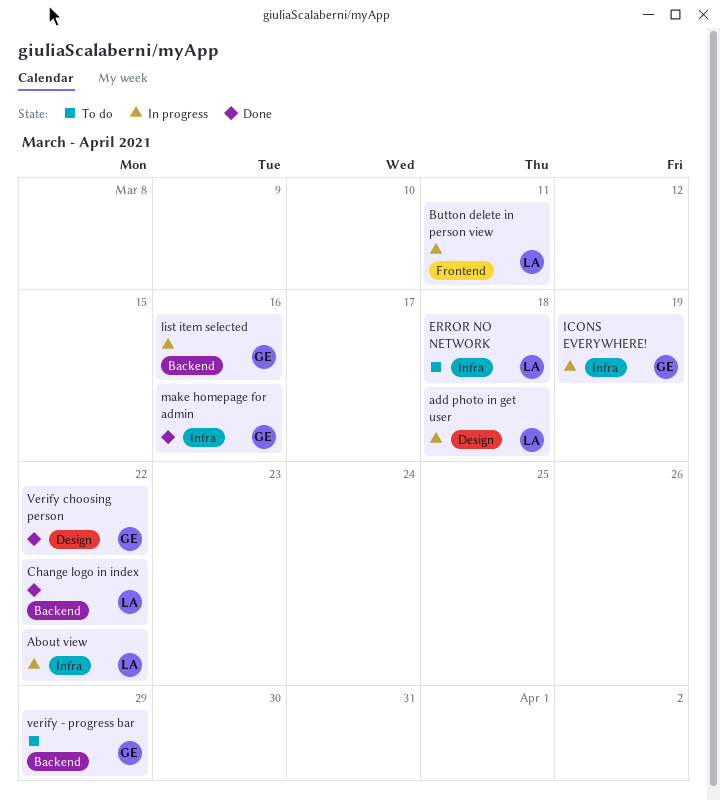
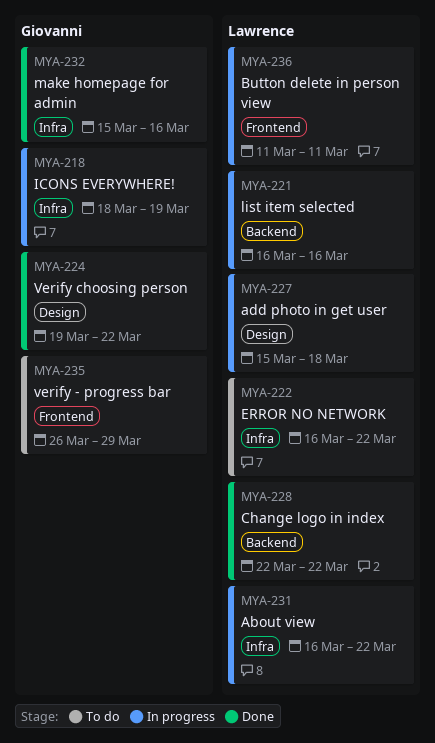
ERROR NO NETWORK, due: Mar 18 -> Mar 22
list item selected, owner: Giovanni -> Lawrence
verify - progress bar, label: Backend -> Frontend

